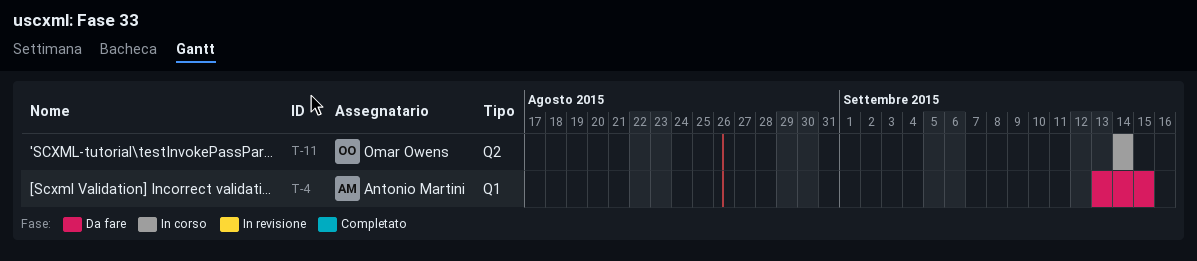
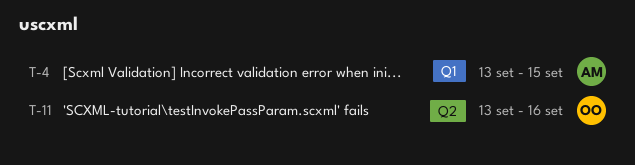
T-11, start: Sep 14 -> Sep 13
T-11, due: Sep 14 -> Sep 16

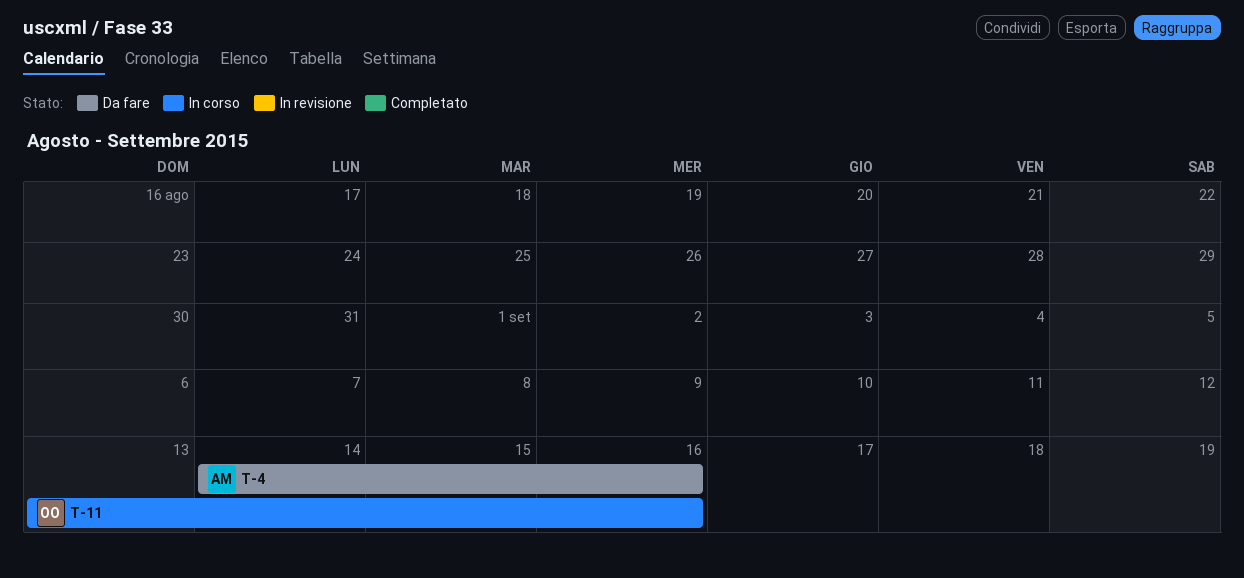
T-4, start: Sep 13 -> Sep 14
T-4, due: Sep 15 -> Sep 16

